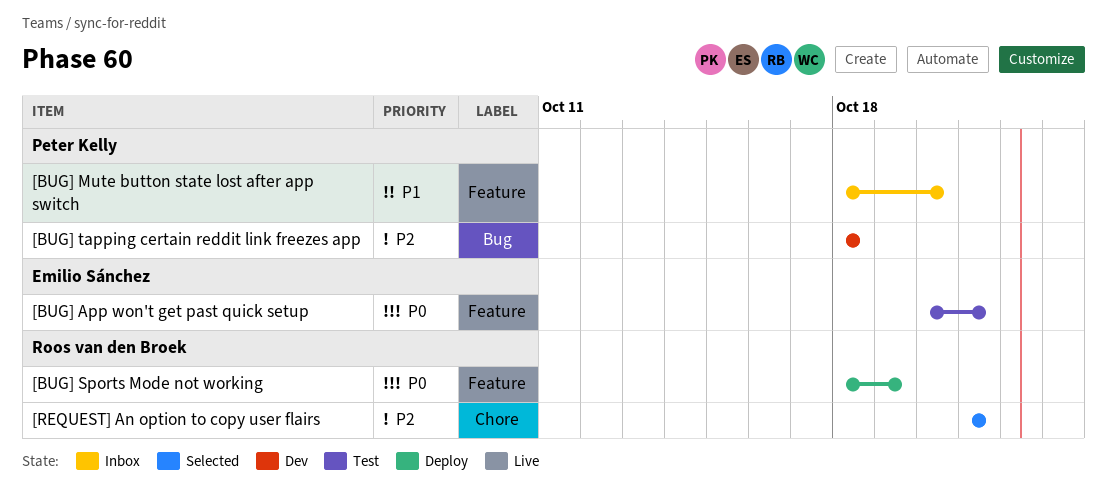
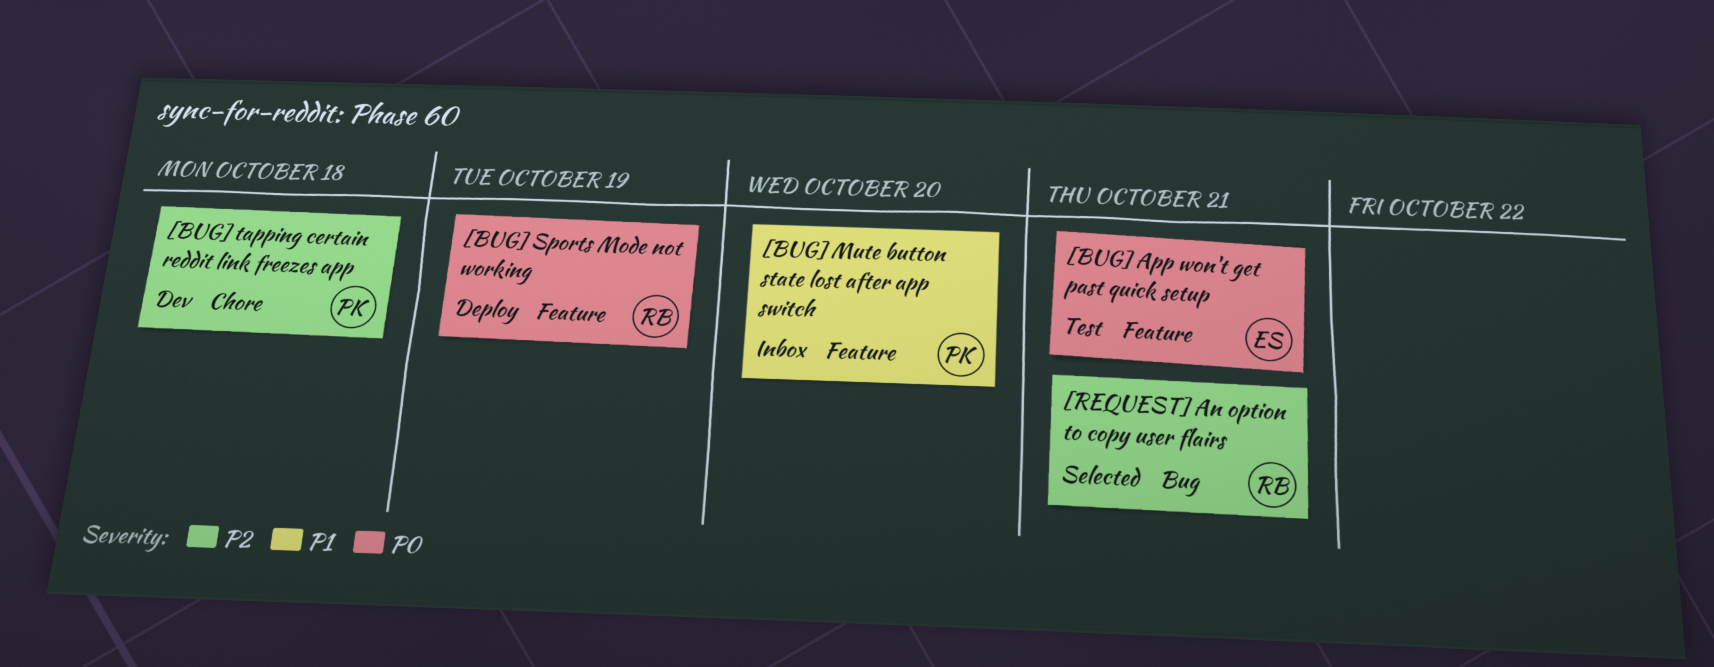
[BUG] tapping certain reddit link freezes app, label: Bug -> Chore
[REQUEST] An option to copy user flairs, label: Chore -> Bug

